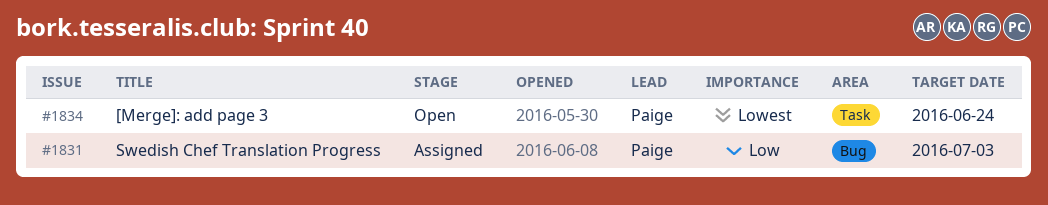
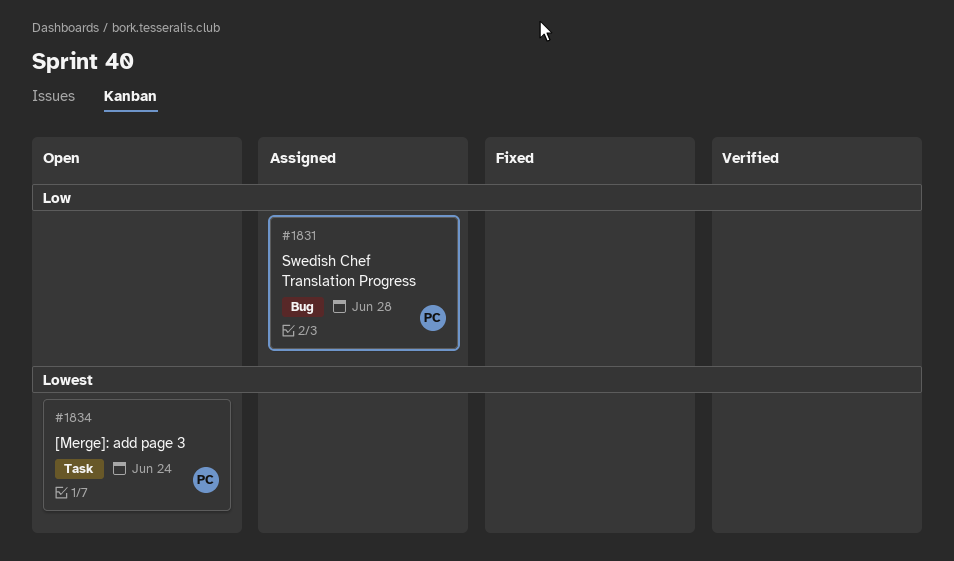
#1831, due: Jul 3 -> Jun 28

